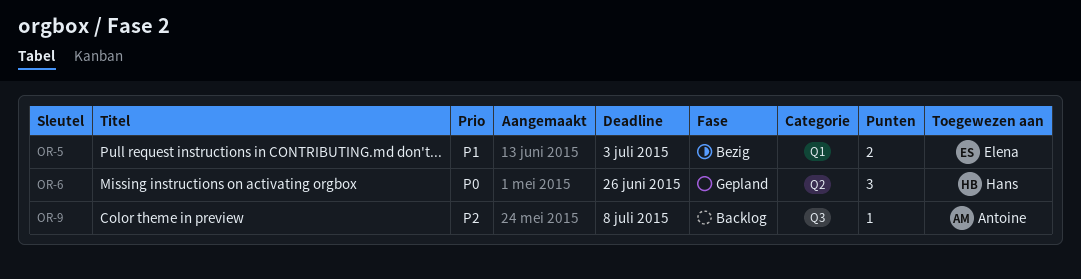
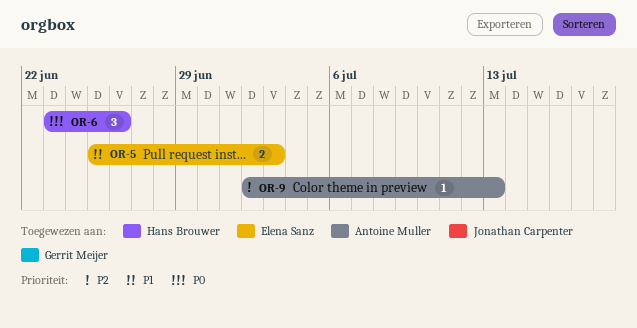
OR-9, due: Jul 8 -> Jul 13

